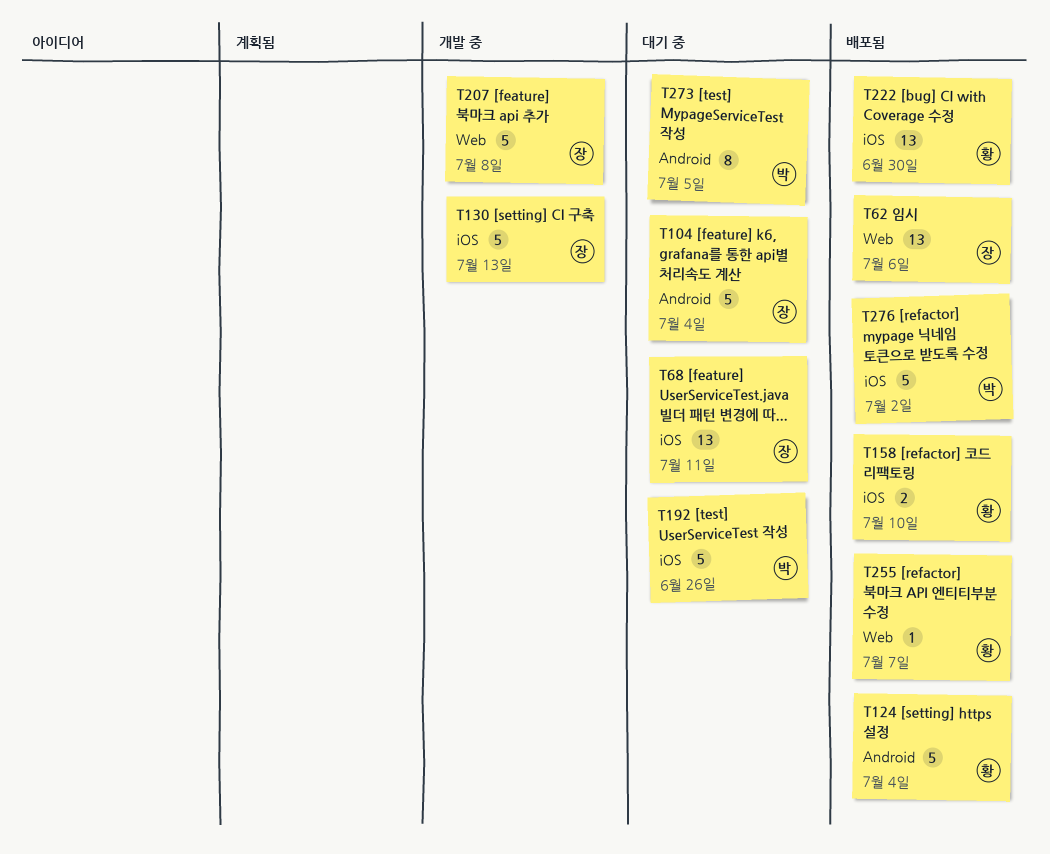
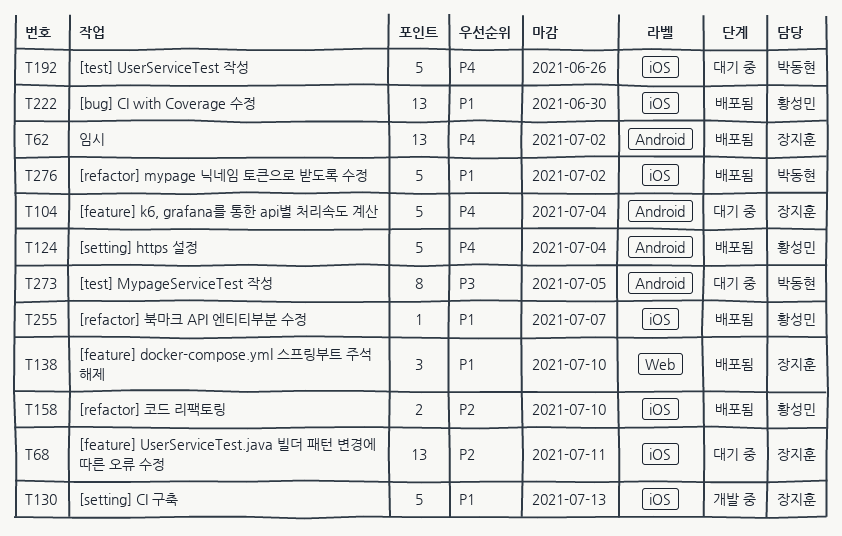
T62, label: Web -> Android
T62, due: Jul 6 -> Jul 2
T138: none -> present
T207: present -> none
T255, label: Web -> iOS

